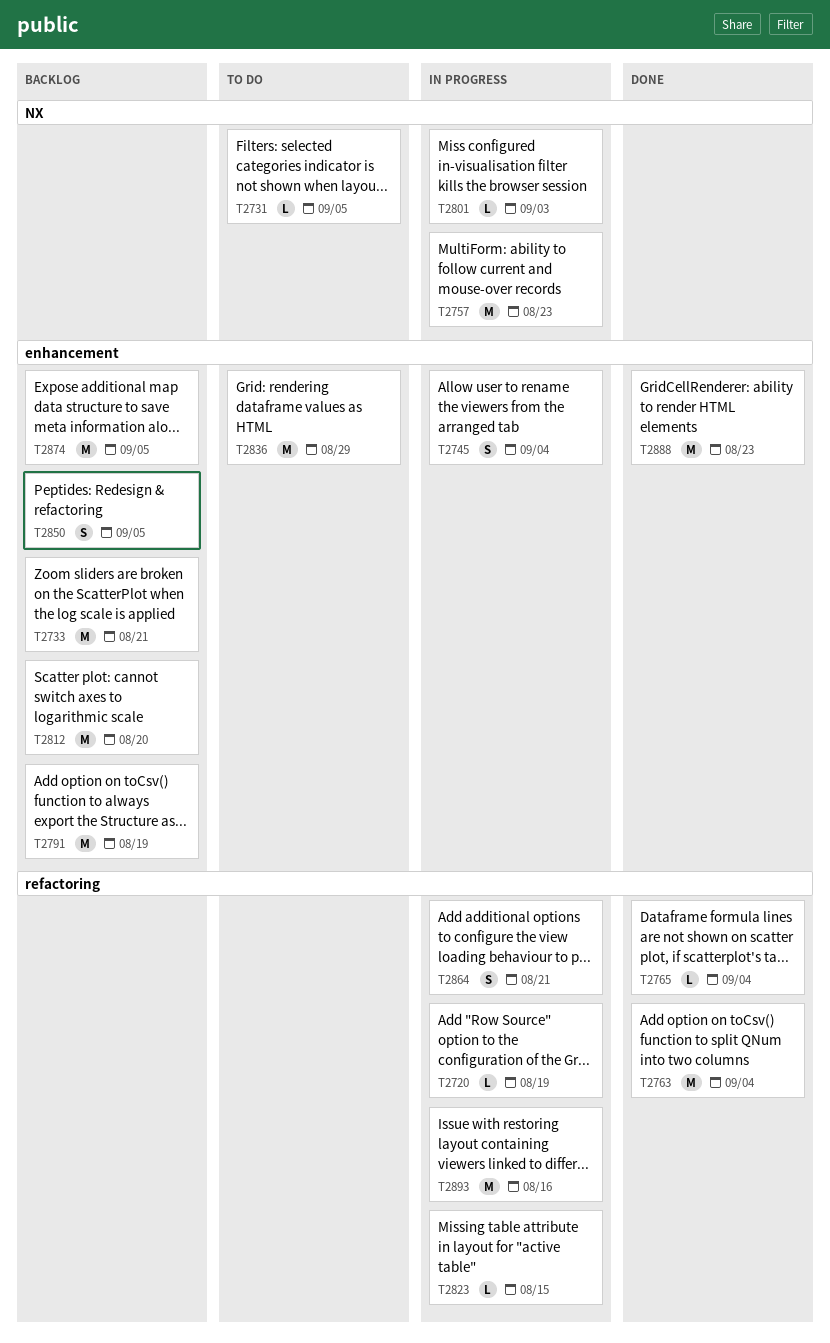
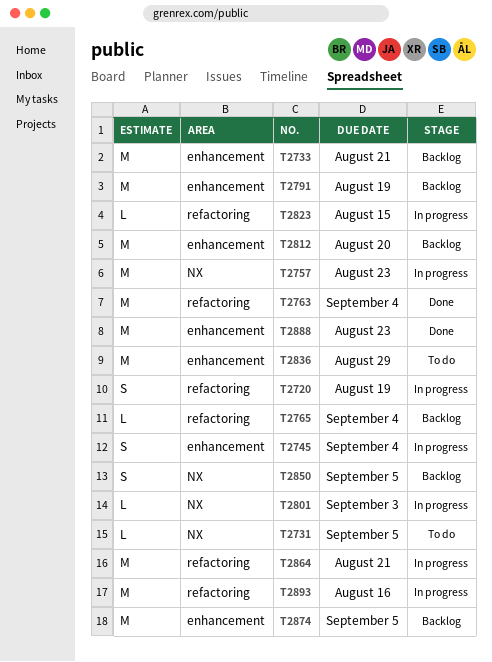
T2720, estimate: L -> S
T2765, status: Done -> Backlog
T2850, label: enhancement -> NX
T2864, estimate: S -> M

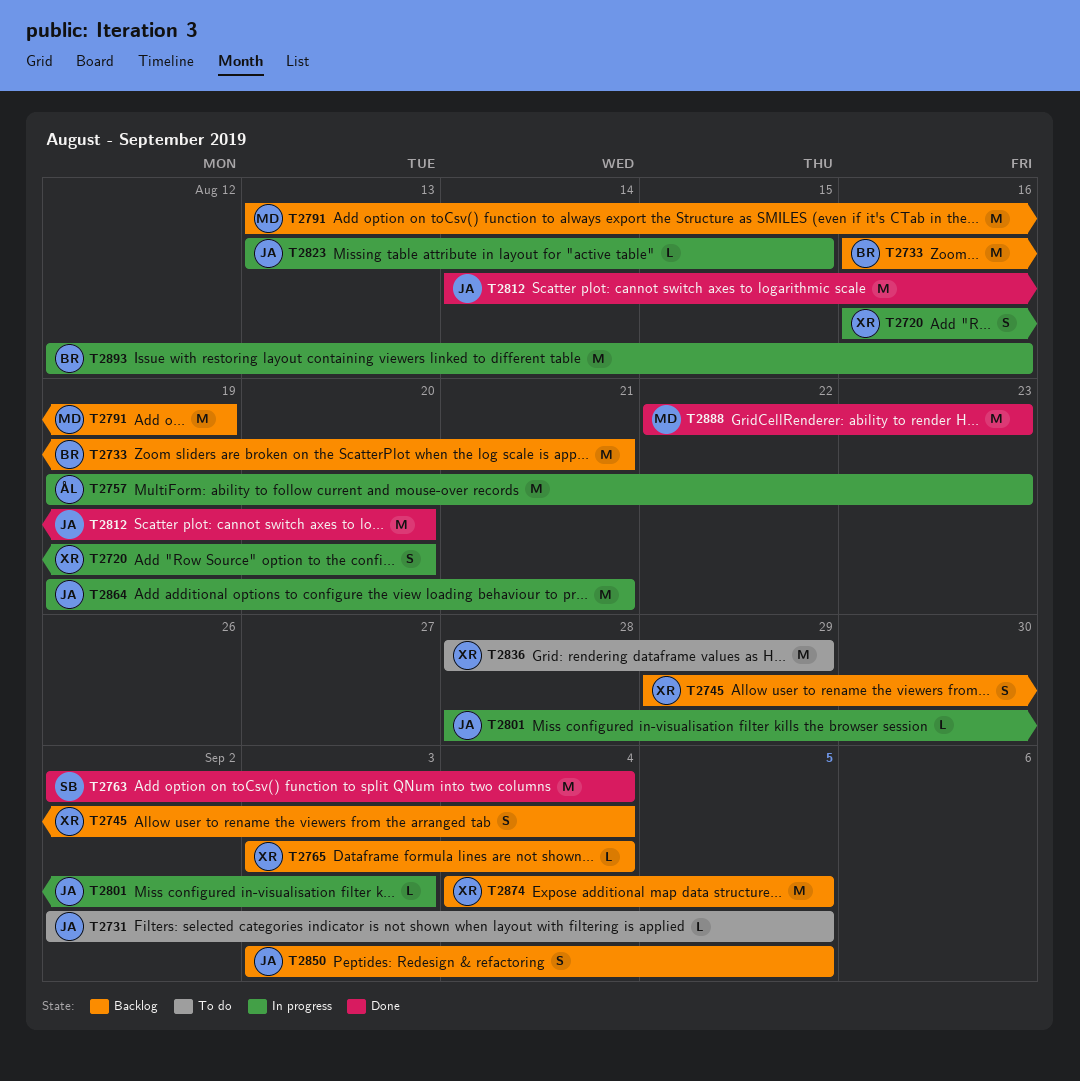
T2720, due: Aug 19 -> Aug 20
T2745, status: In progress -> Backlog
T2812, status: Backlog -> Done

